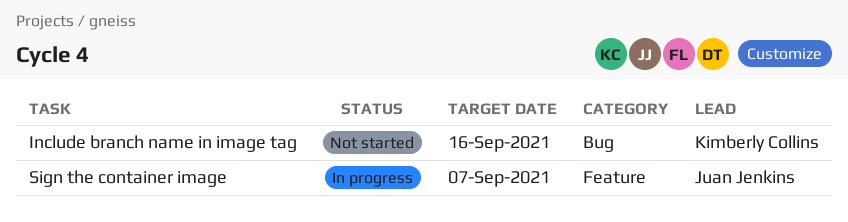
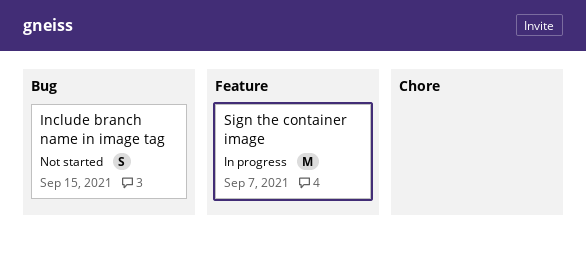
Include branch name in image tag, due: Sep 16 -> Sep 15

